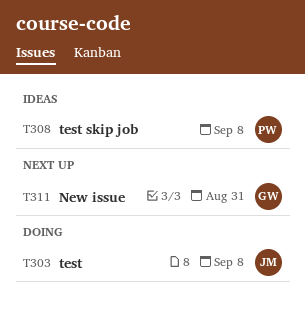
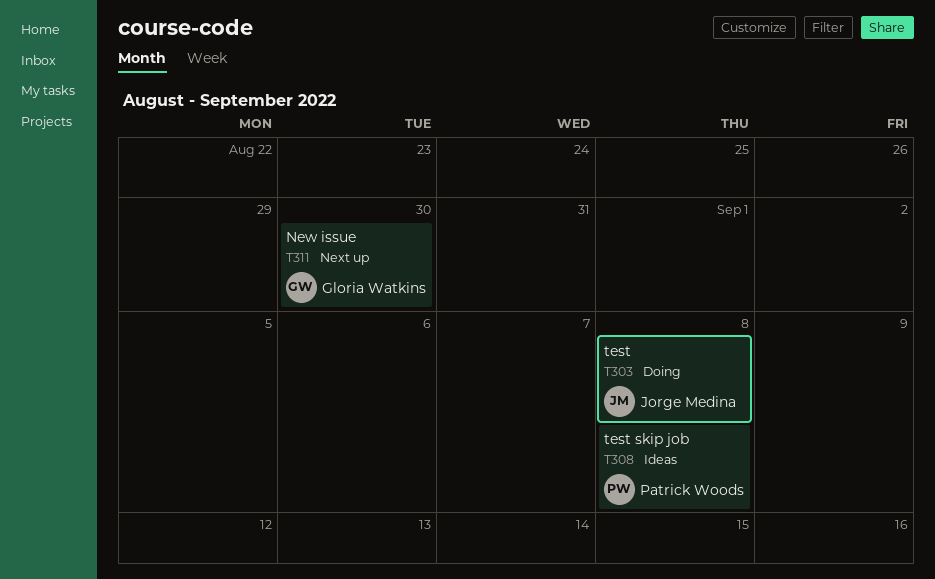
T311, due: Aug 31 -> Aug 30

